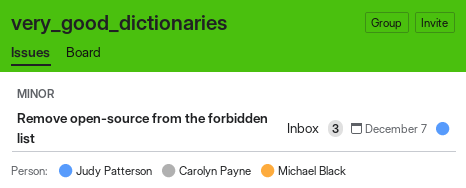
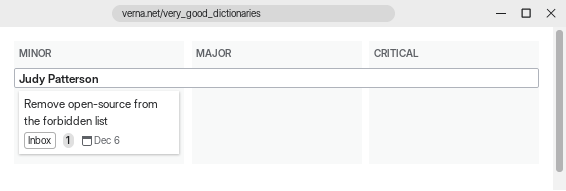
Remove open-source from the forbidden list, estimate: 3 -> 1
Remove open-source from the forbidden list, due: Dec 7 -> Dec 6

